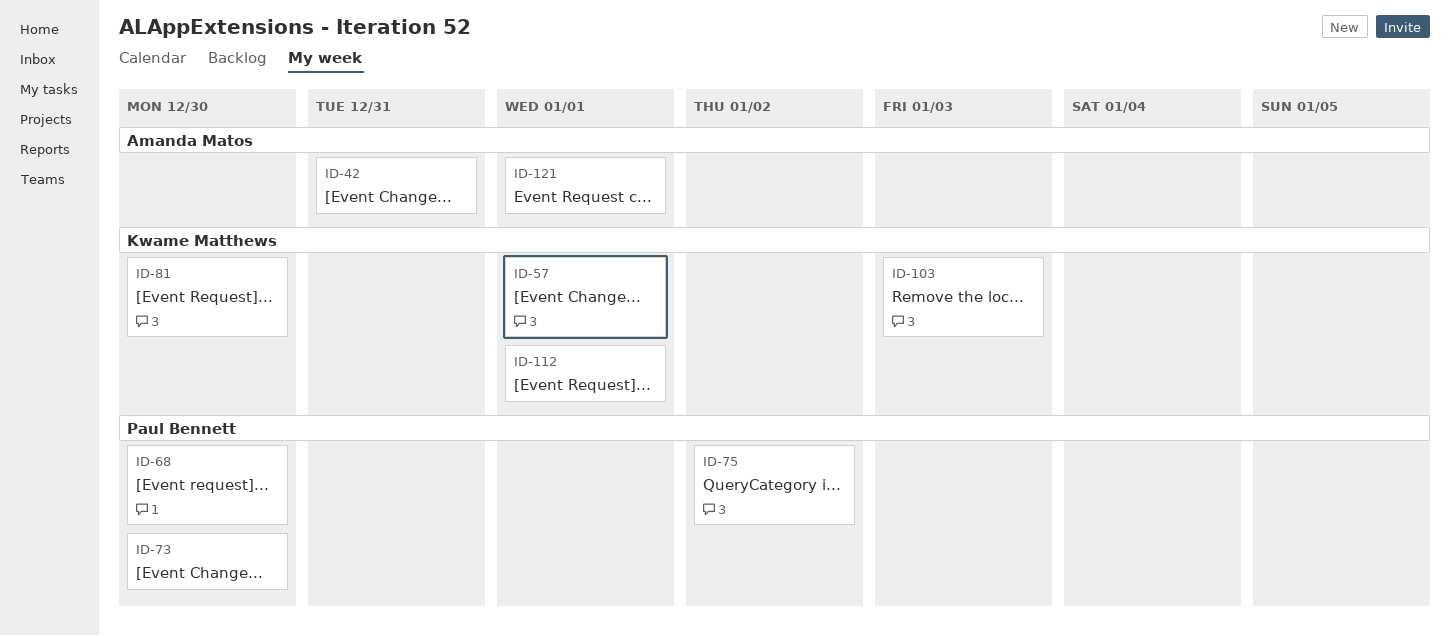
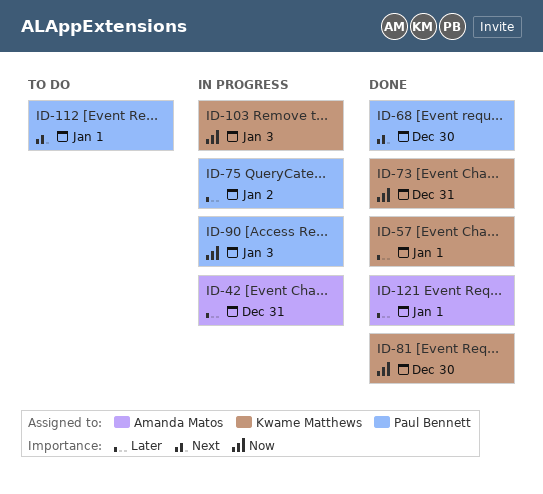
ID-73, owner: Paul Bennett -> Kwame Matthews
ID-73, due: Dec 30 -> Dec 31
ID-90: none -> present
ID-112, owner: Kwame Matthews -> Paul Bennett

